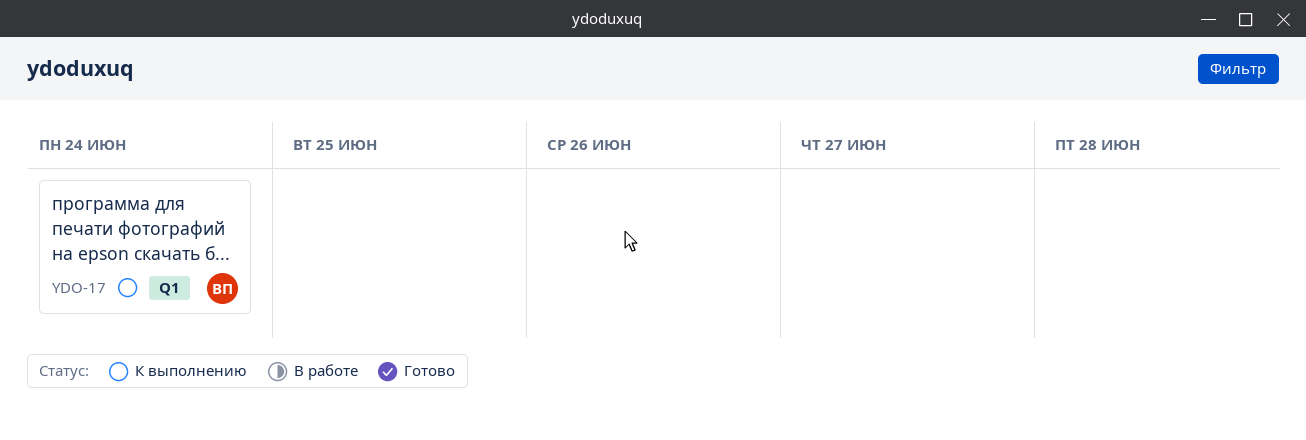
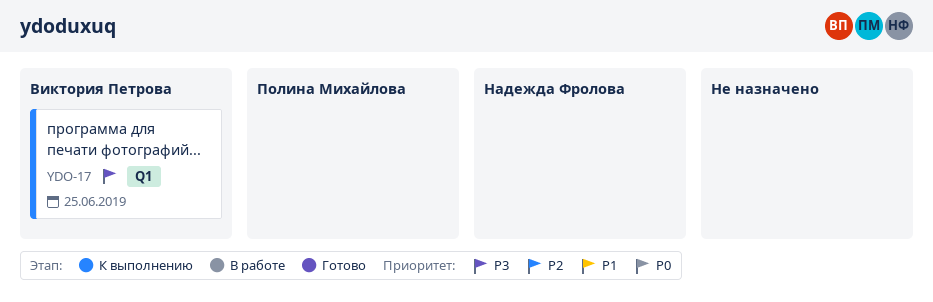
YDO-17, due: Jun 24 -> Jun 25

